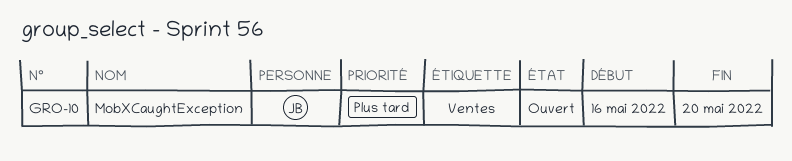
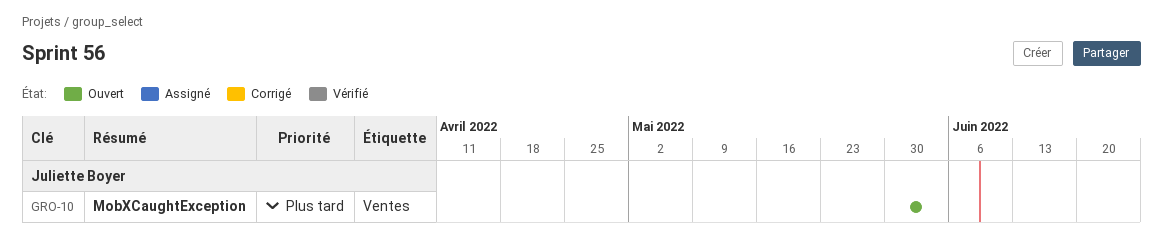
GRO-10, start: May 16 -> May 30
GRO-10, due: May 20 -> Jun 3

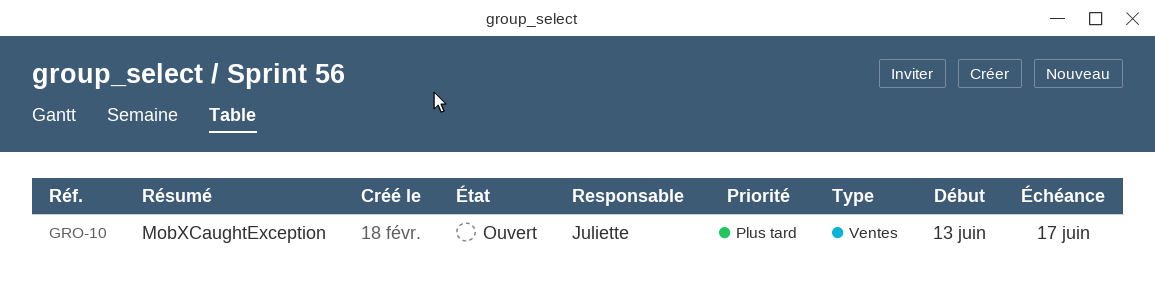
GRO-10, start: May 30 -> Jun 13
GRO-10, due: Jun 3 -> Jun 17

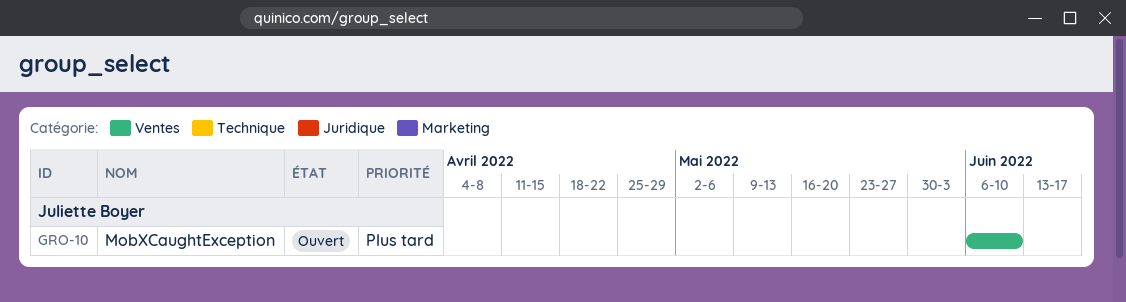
GRO-10, start: Jun 13 -> Jun 6
GRO-10, due: Jun 17 -> Jun 10

